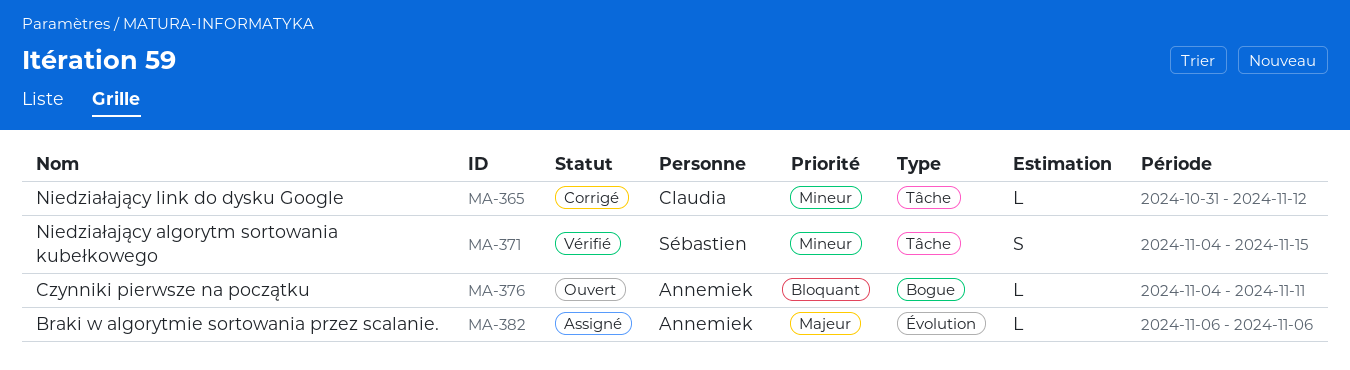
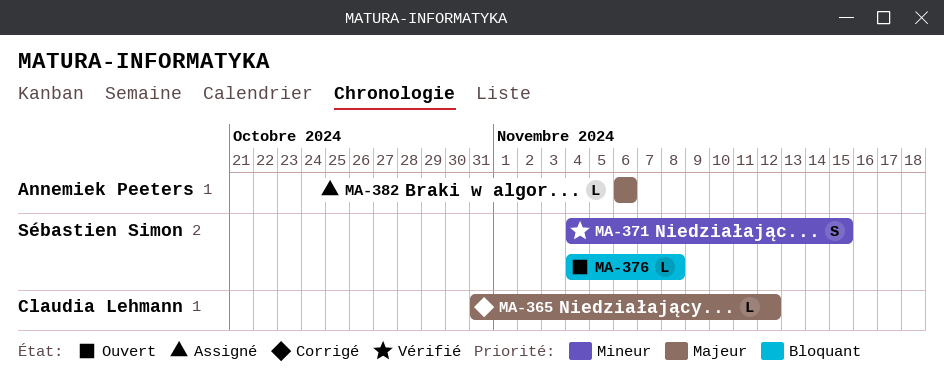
MA-365, priority: Mineur -> Majeur
MA-376, owner: Annemiek Peeters -> Sébastien Simon
MA-376, due: Nov 11 -> Nov 8

